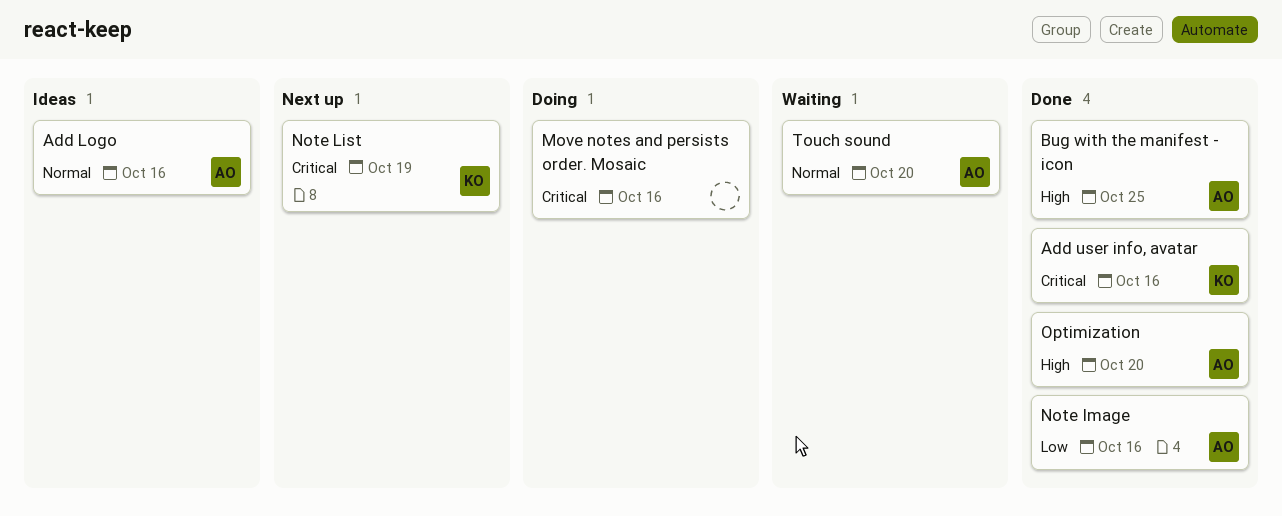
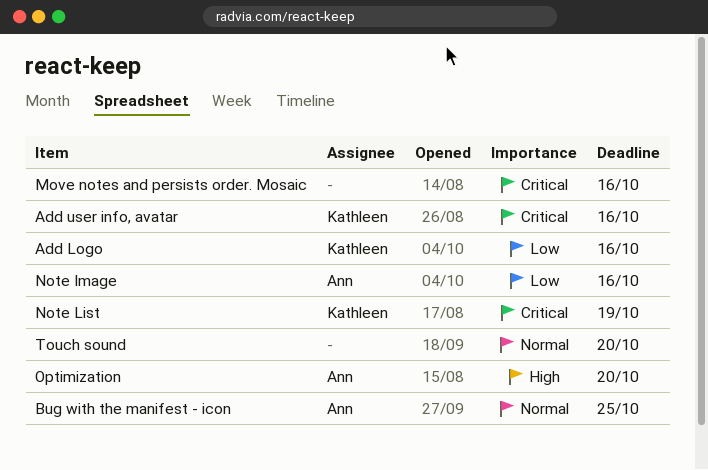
Add Logo, owner: Ann -> Kathleen
Add Logo, priority: Normal -> Low
Bug with the manifest - icon, priority: High -> Normal
Touch sound, owner: Ann -> none

